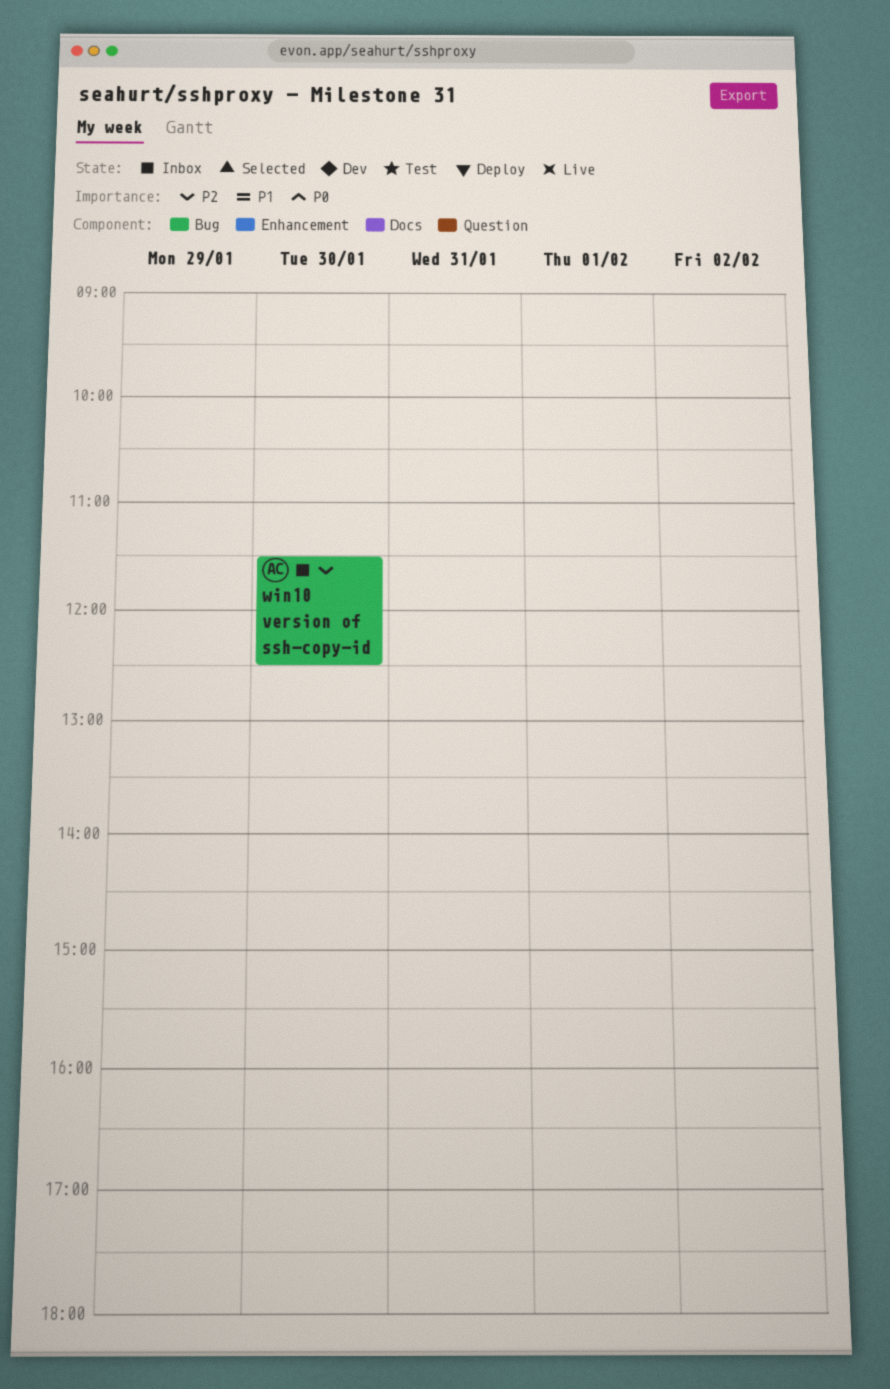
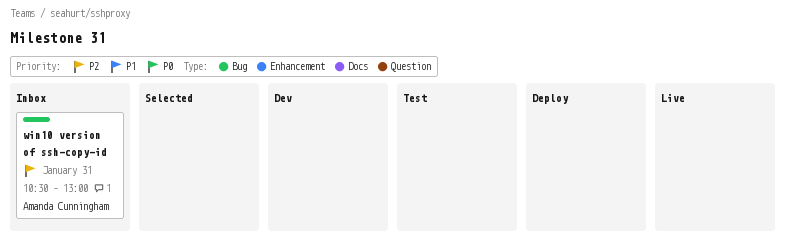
win10 version of ssh-copy-id, day: Jan 30 -> Jan 31
win10 version of ssh-copy-id, begins: 11:30 -> 10:30
win10 version of ssh-copy-id, ends: 12:30 -> 13:00

